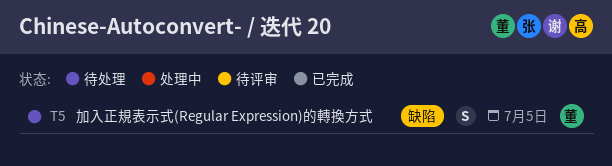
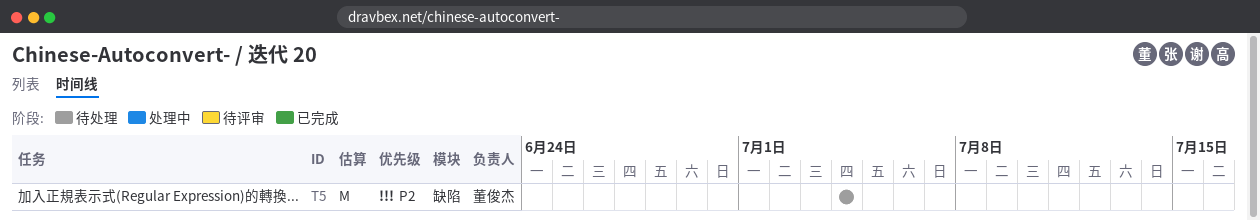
T5, estimate: S -> M
T5, due: Jul 5 -> Jul 4

